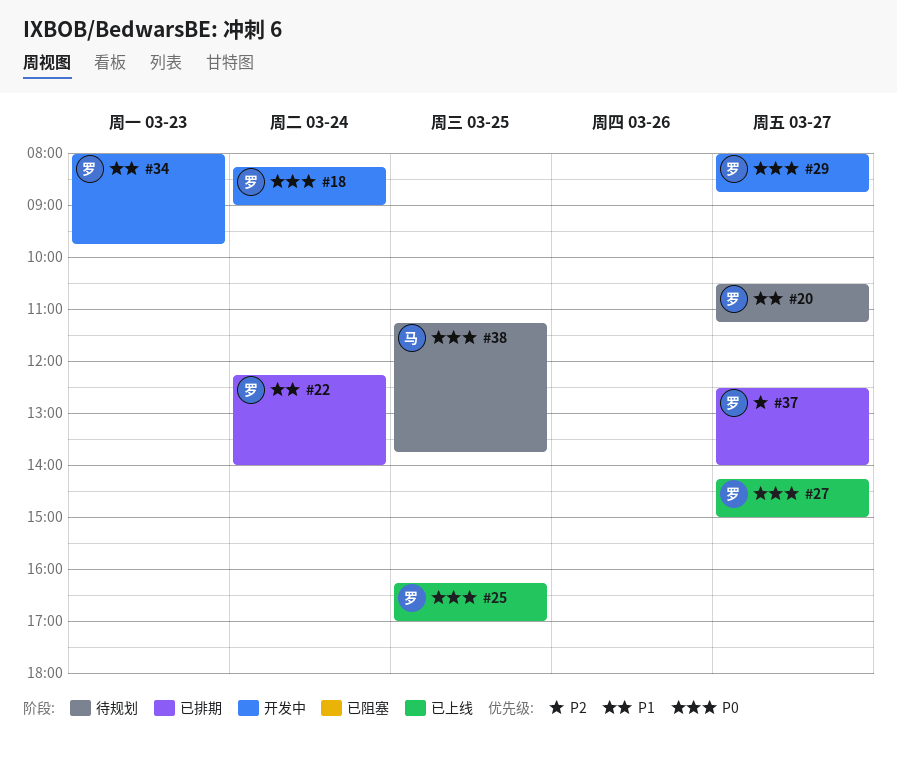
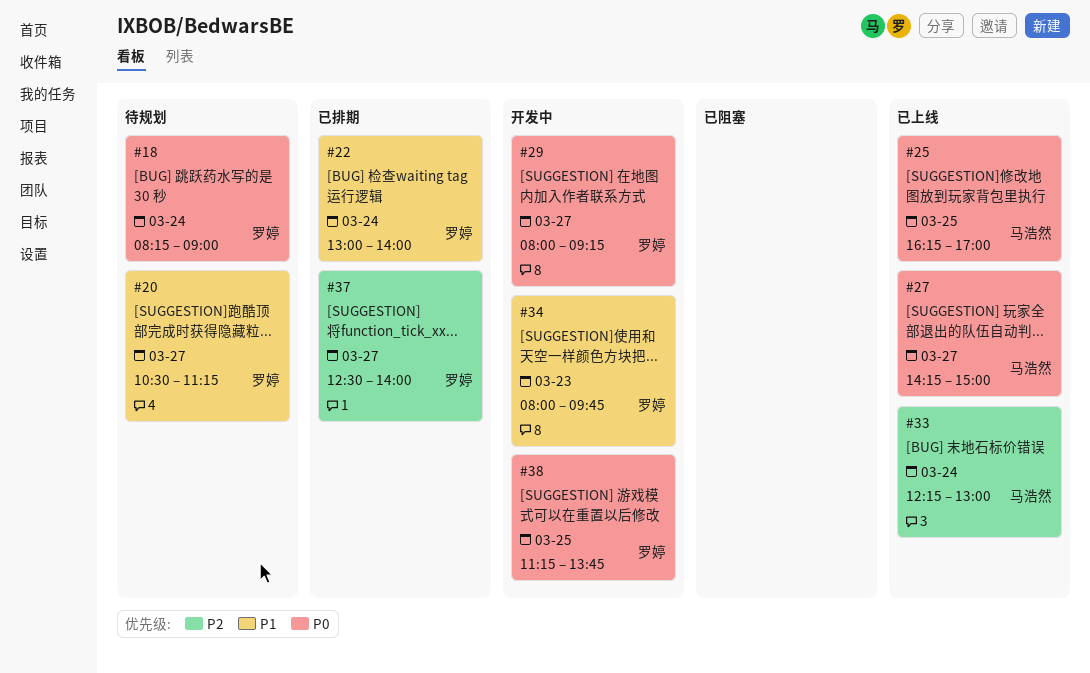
#18, status: 开发中 -> 待规划
#22, begins: 12:15 -> 13:00
#25, owner: 罗婷 -> 马浩然
#27, owner: 罗婷 -> 马浩然
#29, ends: 08:45 -> 09:15
#33: none -> present
#38, status: 待规划 -> 开发中
#38, owner: 马浩然 -> 罗婷

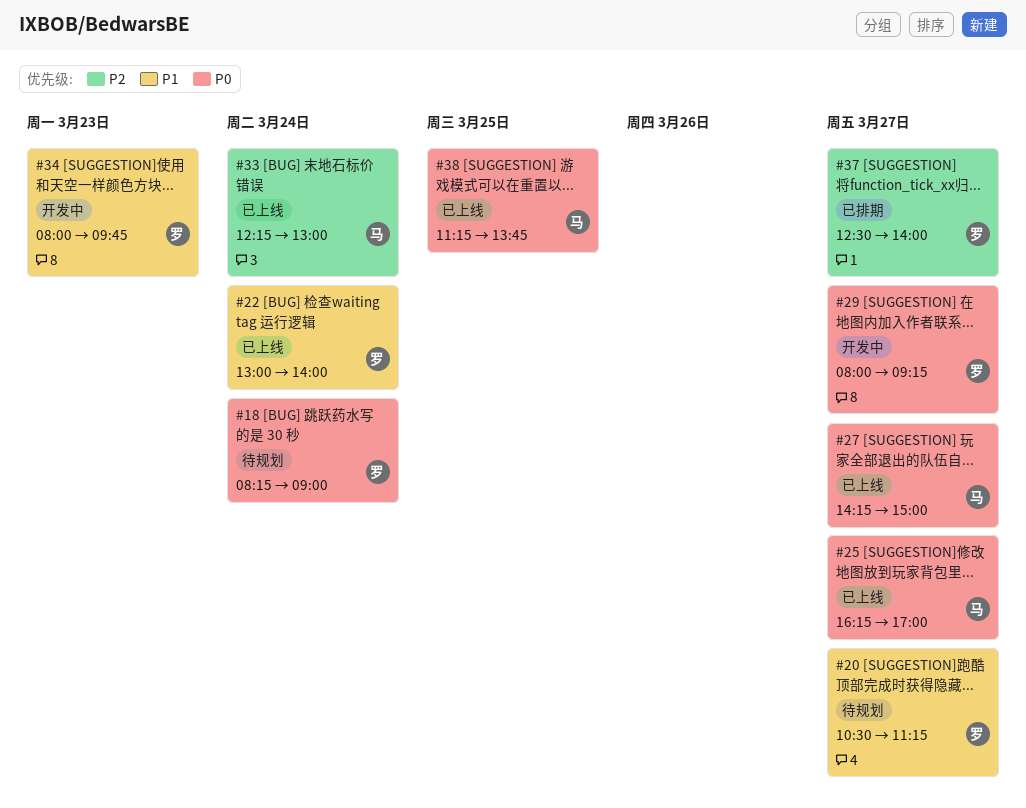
#22, status: 已排期 -> 已上线
#25, day: Mar 25 -> Mar 27
#38, status: 开发中 -> 已上线
#38, owner: 罗婷 -> 马浩然

